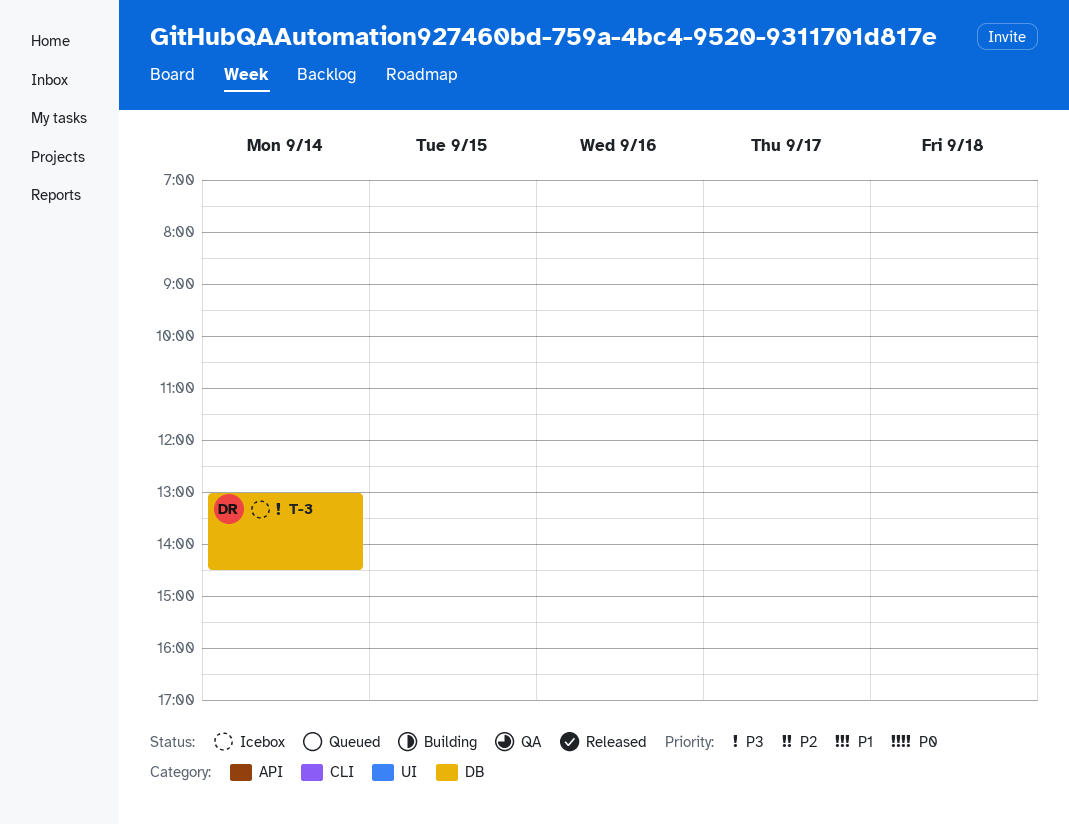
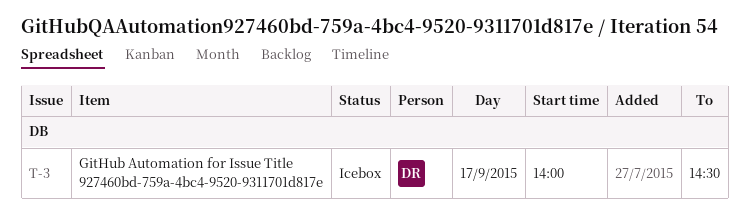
T-3, day: Sep 14 -> Sep 17
T-3, begins: 13:00 -> 14:00

